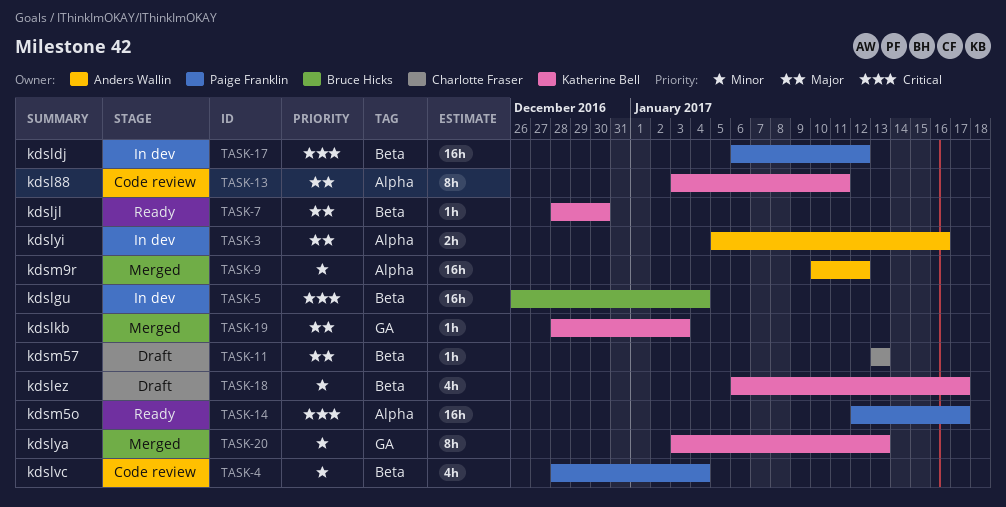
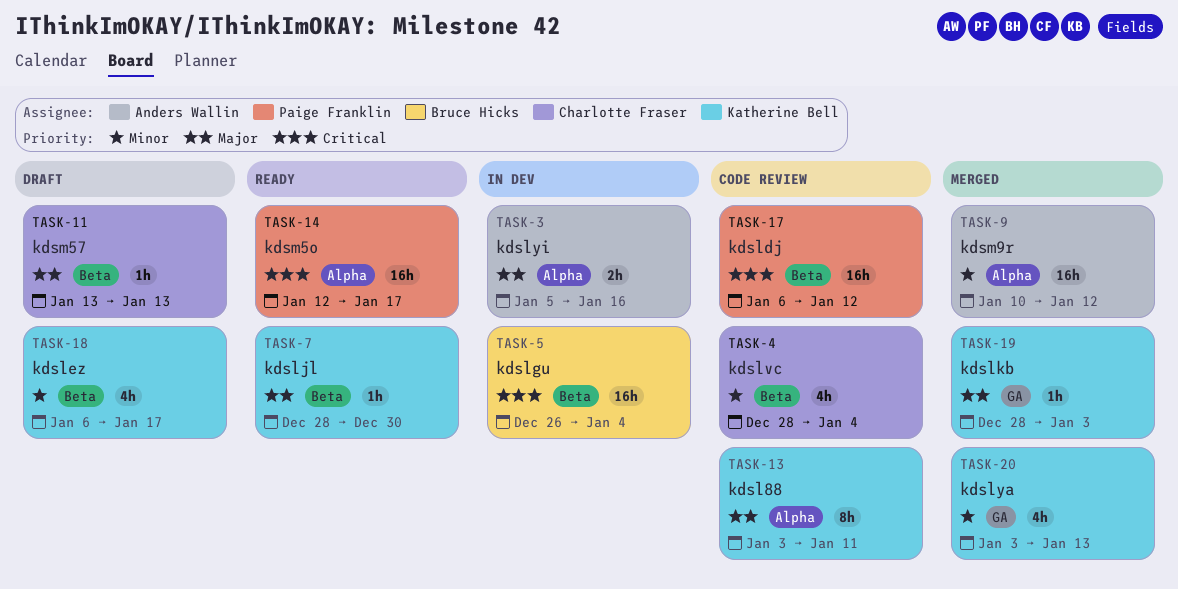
TASK-4, owner: Paige Franklin -> Charlotte Fraser
TASK-17, status: In dev -> Code review
TASK-20, estimate: 8h -> 4h

